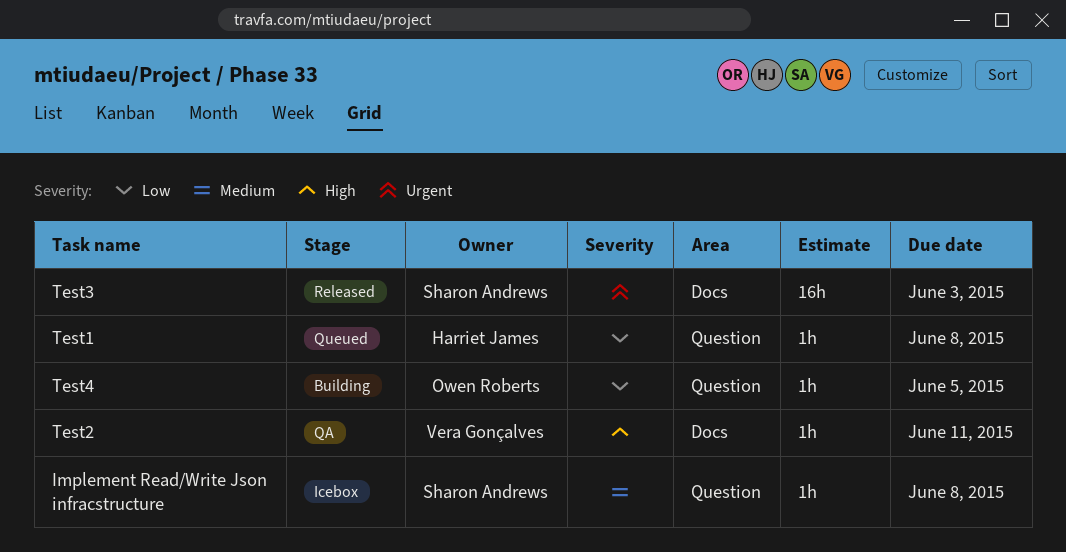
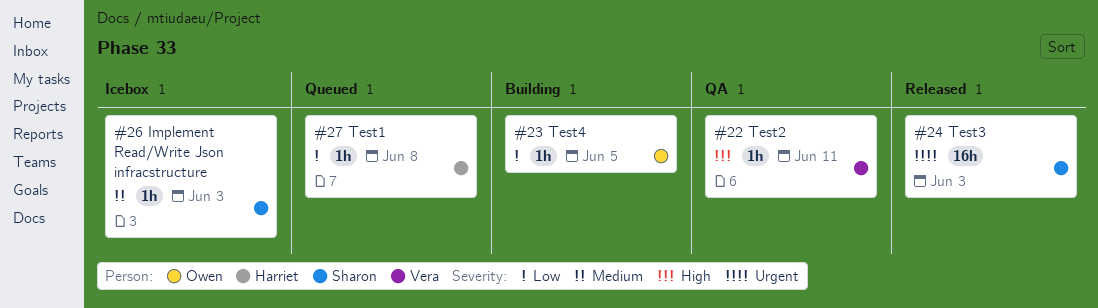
Implement Read/Write Json infracstructure, due: Jun 8 -> Jun 3

